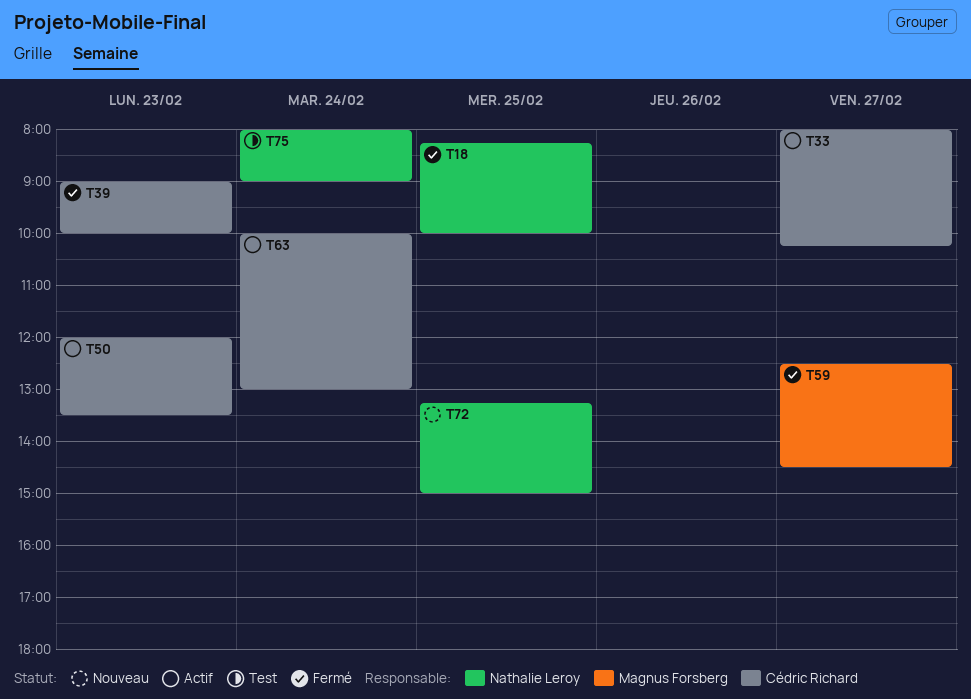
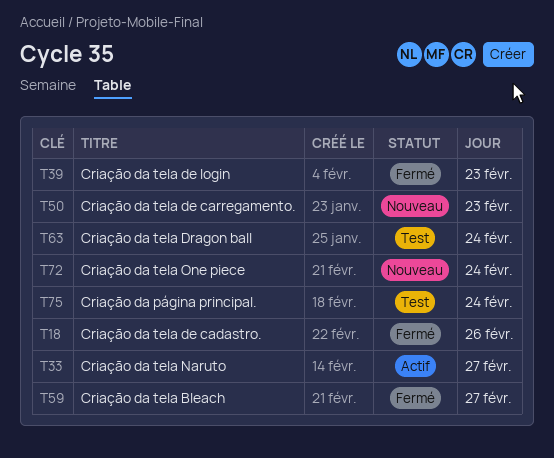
T18, day: Feb 25 -> Feb 26
T50, status: Actif -> Nouveau
T63, status: Actif -> Test
T72, day: Feb 25 -> Feb 24

